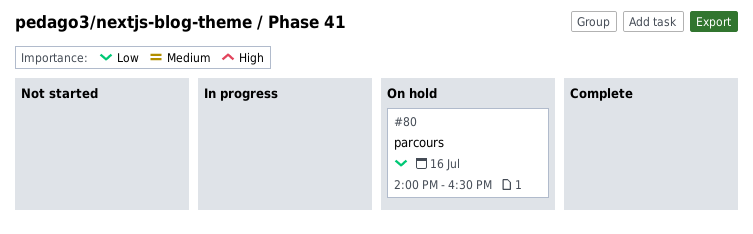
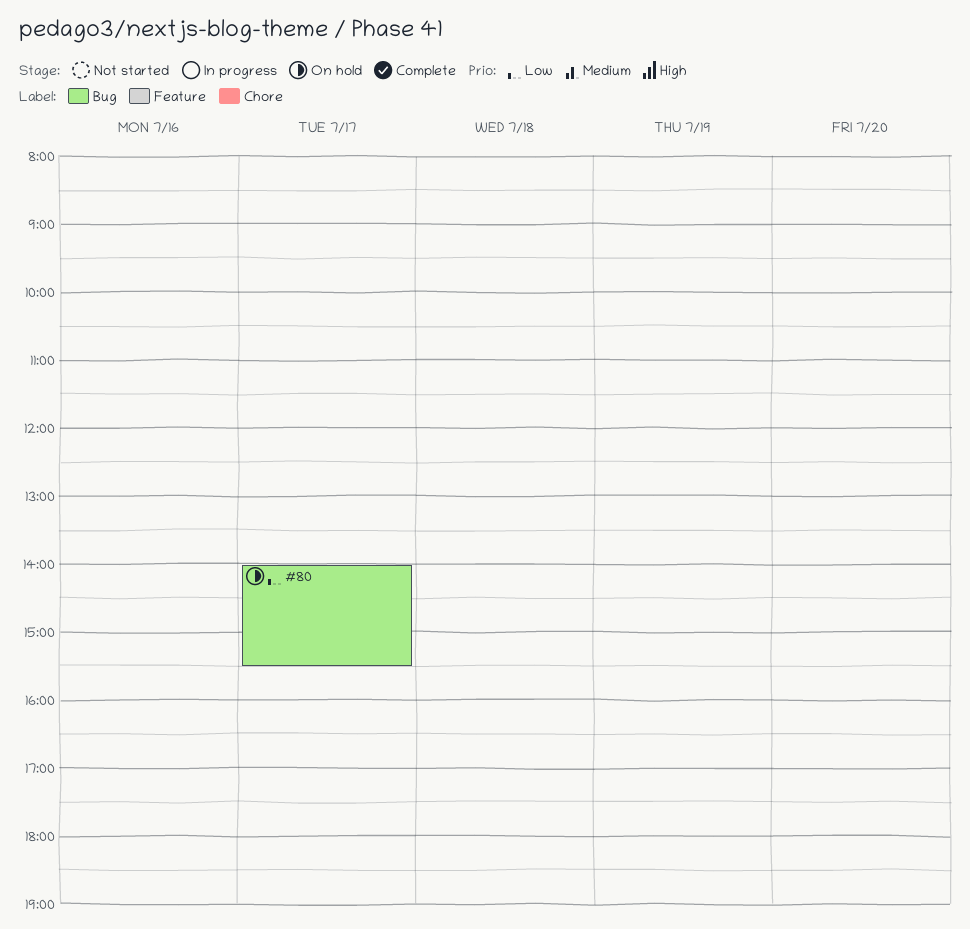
#80, day: Jul 16 -> Jul 17
#80, ends: 16:30 -> 15:30

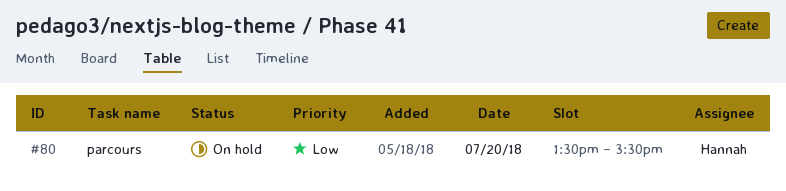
#80, day: Jul 17 -> Jul 20
#80, begins: 14:00 -> 13:30

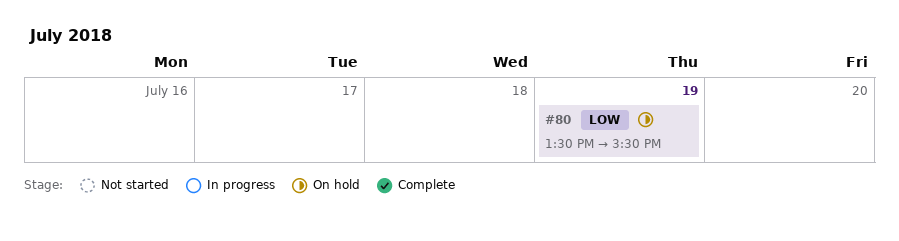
#80, day: Jul 20 -> Jul 19

